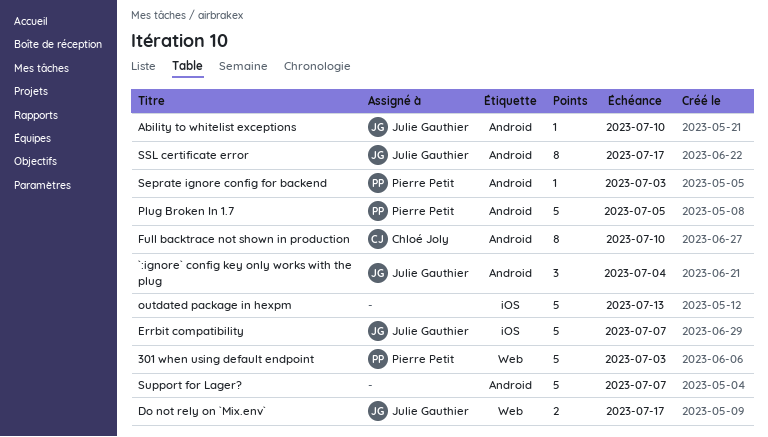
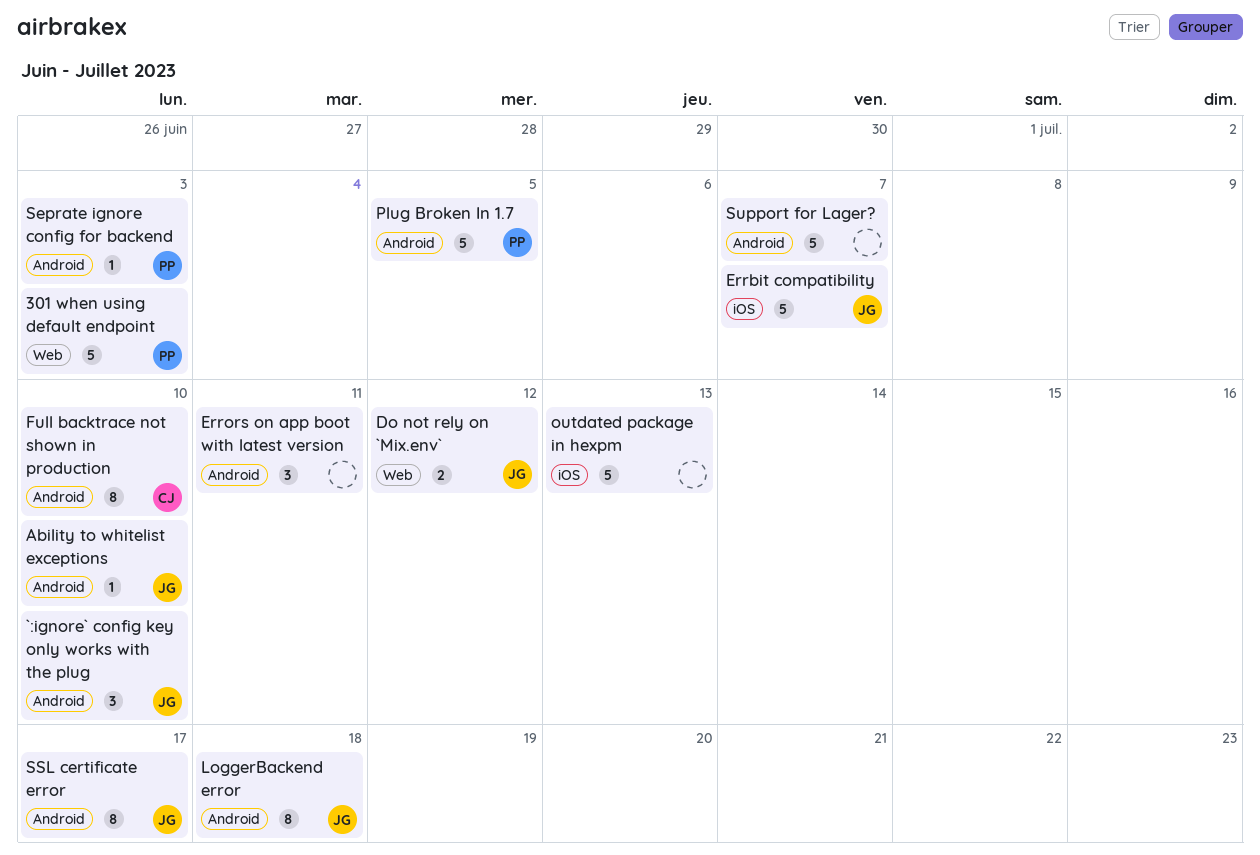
`:ignore` config key only works with the plug, due: Jul 4 -> Jul 10
Do not rely on `Mix.env`, due: Jul 17 -> Jul 12
Errors on app boot with latest version: none -> present
LoggerBackend error: none -> present

